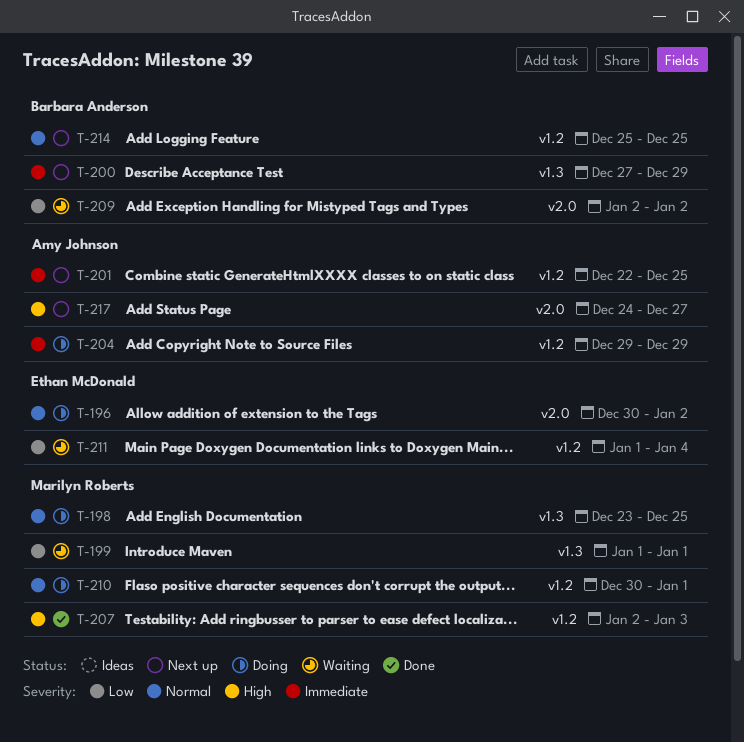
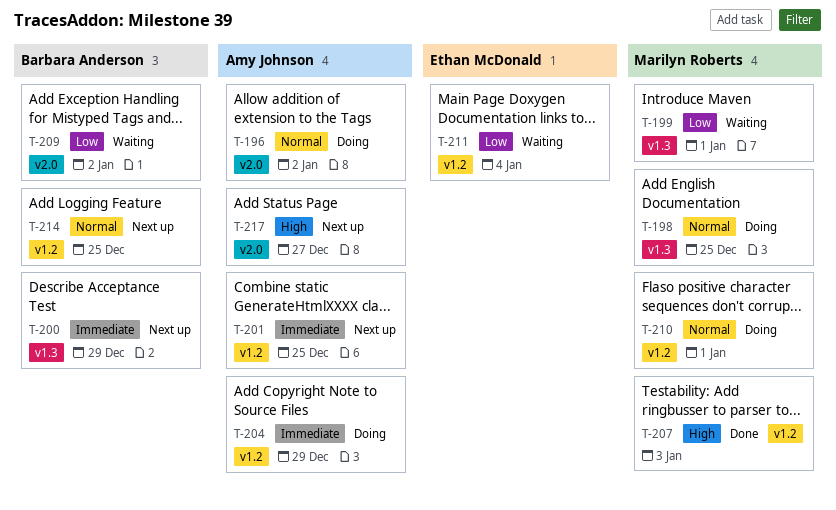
T-196, owner: Ethan McDonald -> Amy Johnson

